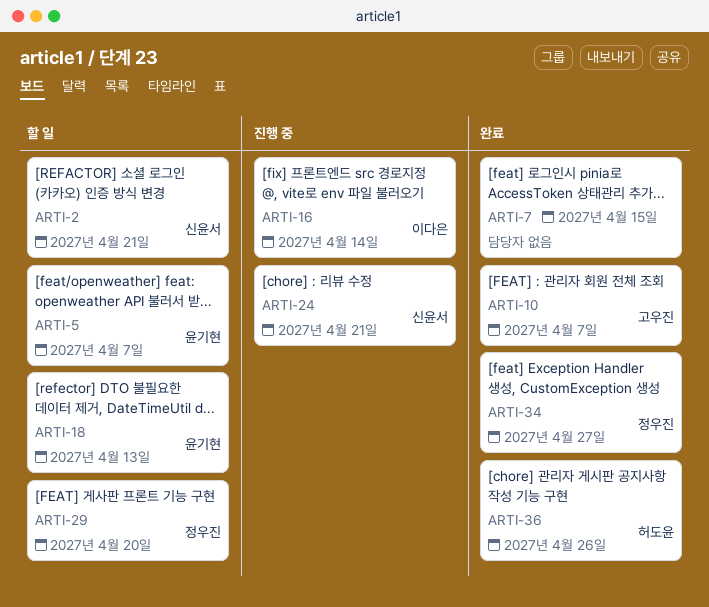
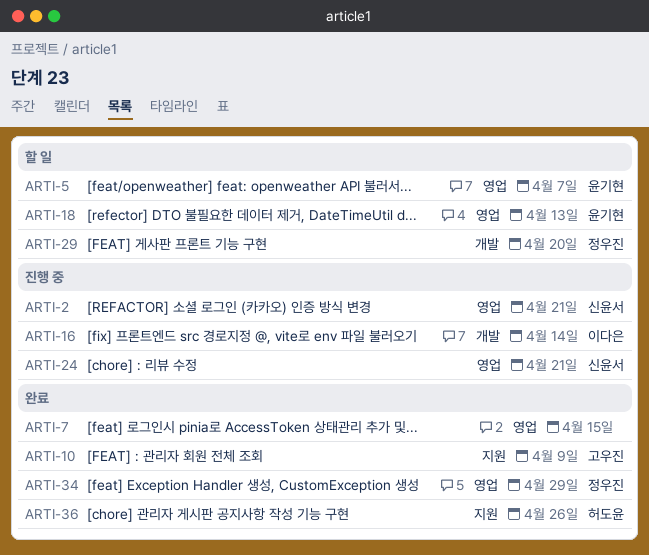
ARTI-2, status: 할 일 -> 진행 중
ARTI-10, due: Apr 7 -> Apr 9
ARTI-34, due: Apr 27 -> Apr 29

